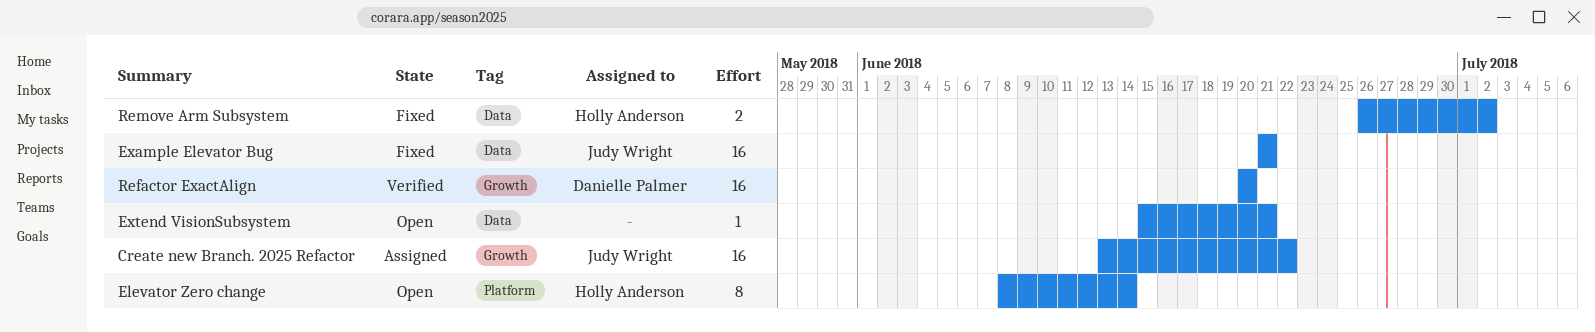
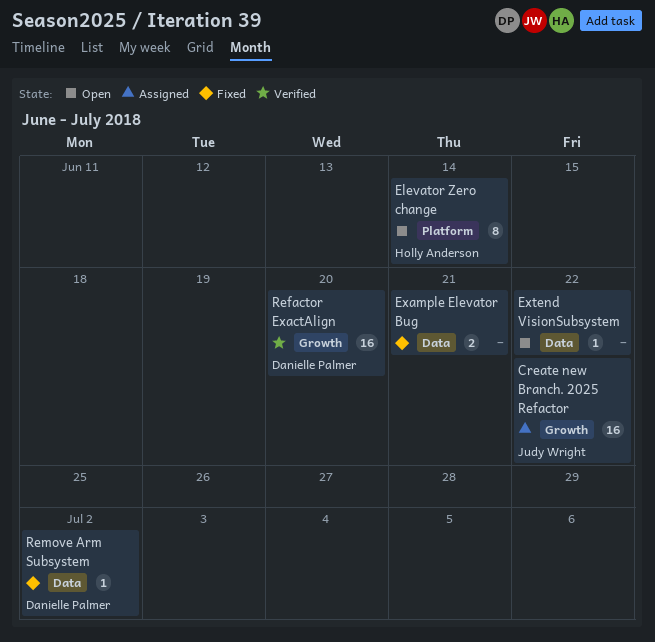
Example Elevator Bug, owner: Judy Wright -> none
Example Elevator Bug, estimate: 16 -> 2
Extend VisionSubsystem, due: Jun 21 -> Jun 22
Remove Arm Subsystem, owner: Holly Anderson -> Danielle Palmer
Remove Arm Subsystem, estimate: 2 -> 1

